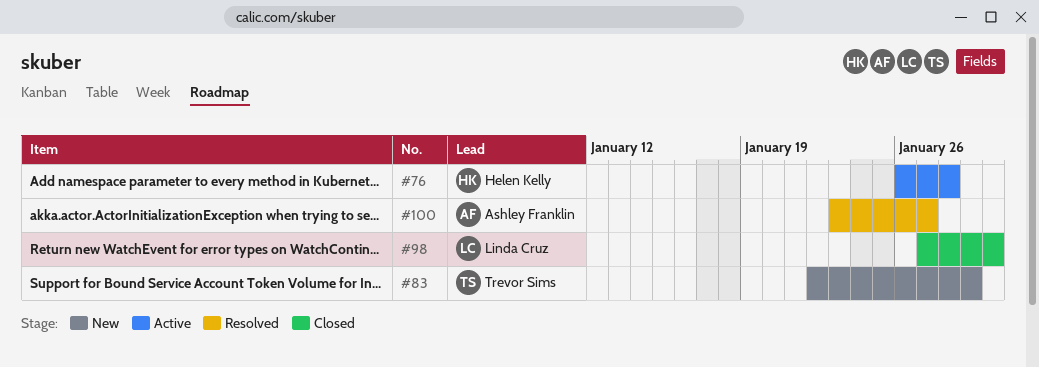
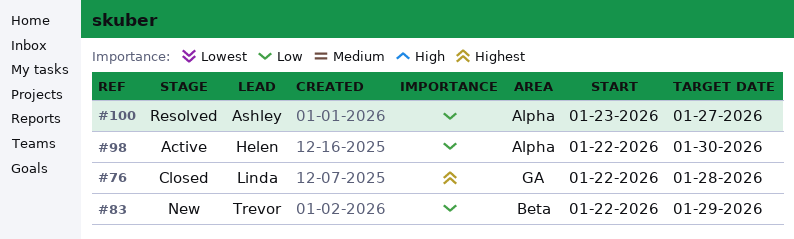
#76, status: Active -> Closed
#76, owner: Helen Kelly -> Linda Cruz
#76, start: Jan 26 -> Jan 22
#98, status: Closed -> Active
#98, owner: Linda Cruz -> Helen Kelly
#98, start: Jan 27 -> Jan 22

